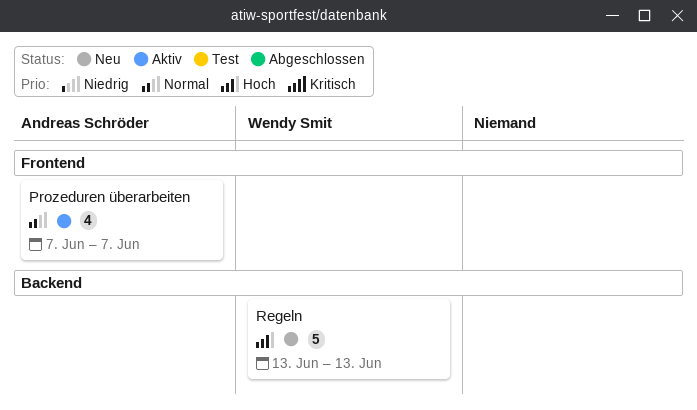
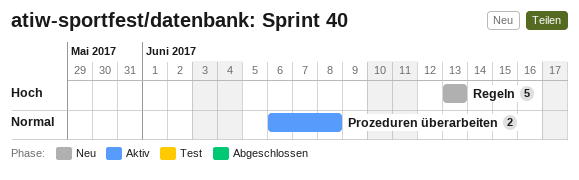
Prozeduren überarbeiten, estimate: 4 -> 2
Prozeduren überarbeiten, start: Jun 7 -> Jun 6
Prozeduren überarbeiten, due: Jun 7 -> Jun 8

